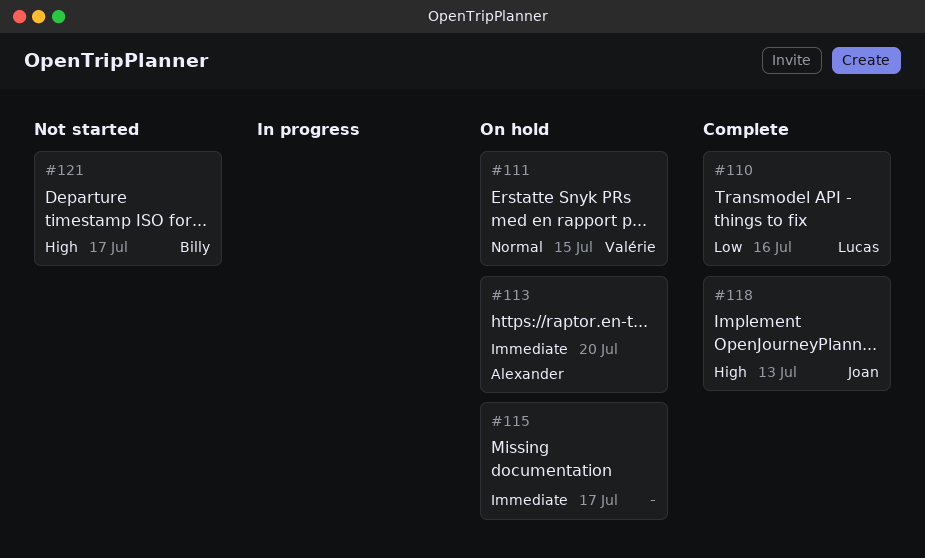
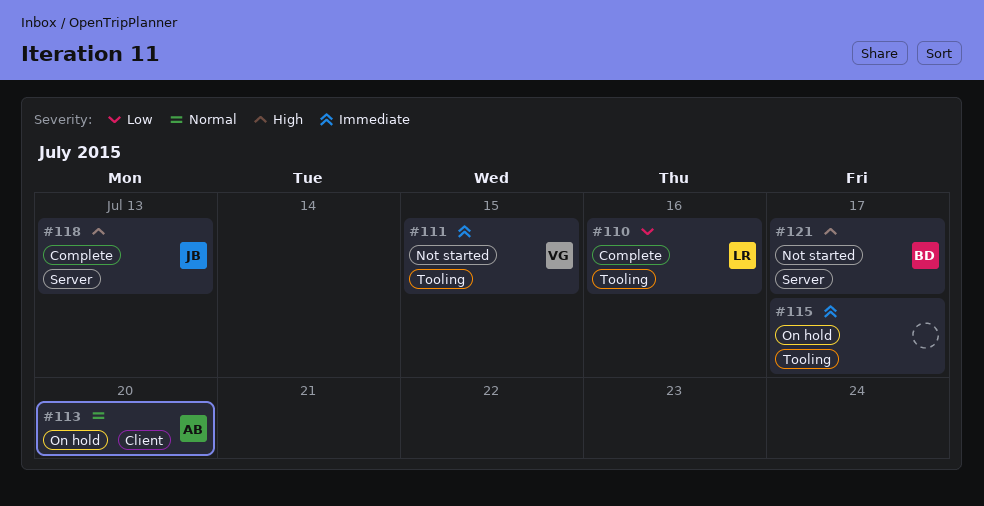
#111, status: On hold -> Not started
#111, priority: Normal -> Immediate
#113, priority: Immediate -> Normal

